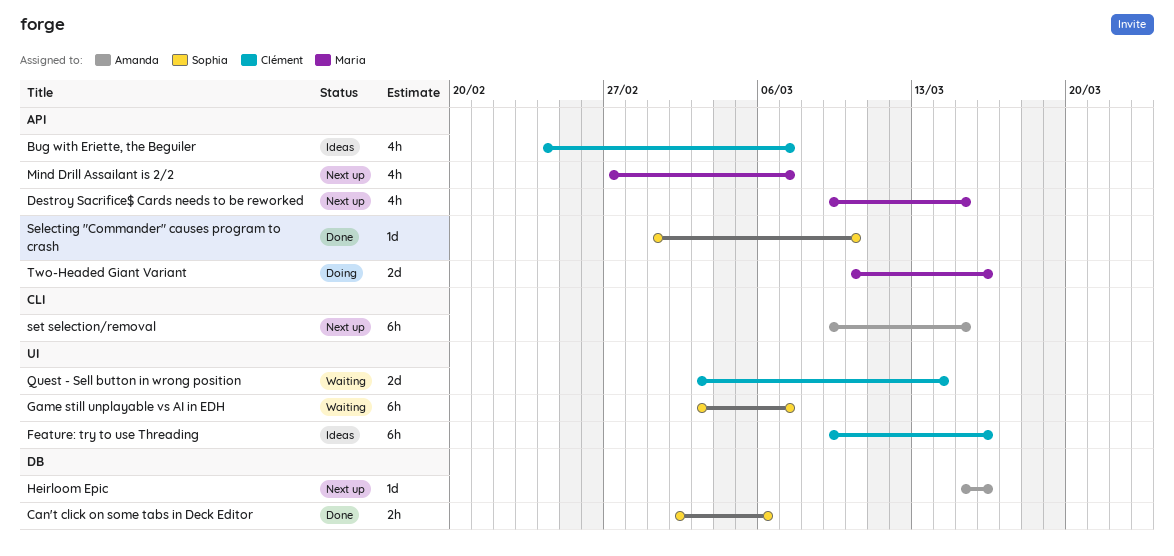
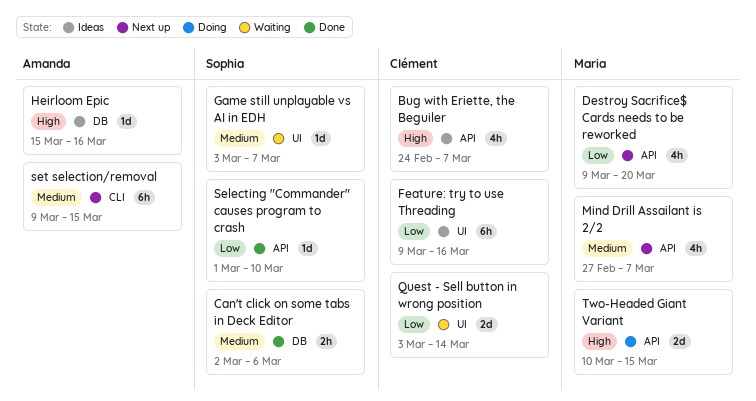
Destroy Sacrifice$ Cards needs to be reworked, due: Mar 15 -> Mar 20
Game still unplayable vs AI in EDH, estimate: 6h -> 1d
Heirloom Epic, status: Next up -> Ideas
Two-Headed Giant Variant, due: Mar 16 -> Mar 15

